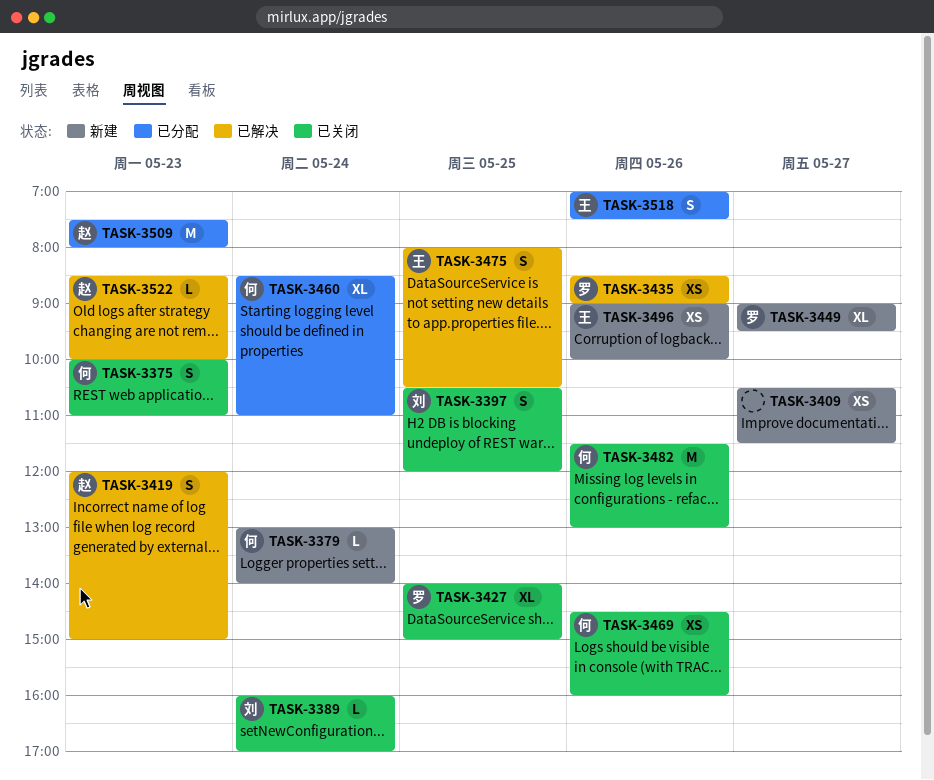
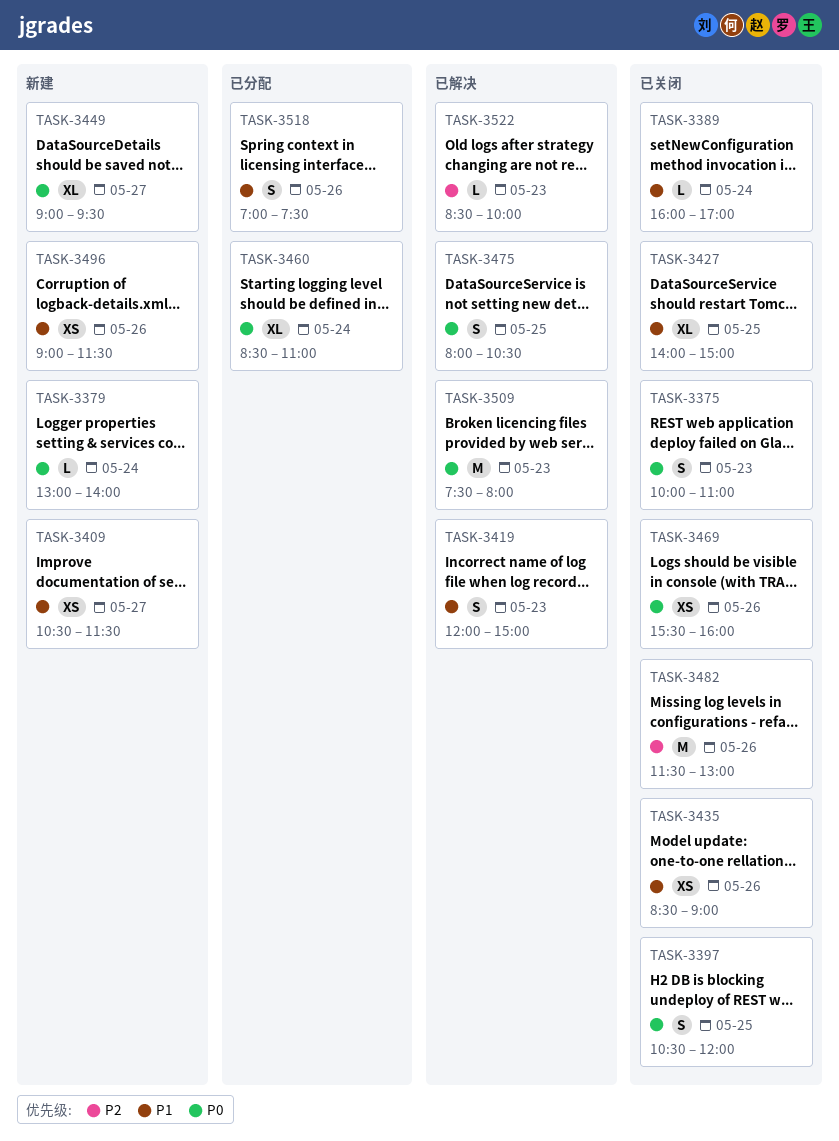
TASK-3435, status: 已解决 -> 已关闭
TASK-3469, begins: 14:30 -> 15:30
TASK-3496, ends: 10:00 -> 11:30
TASK-3509, status: 已分配 -> 已解决

